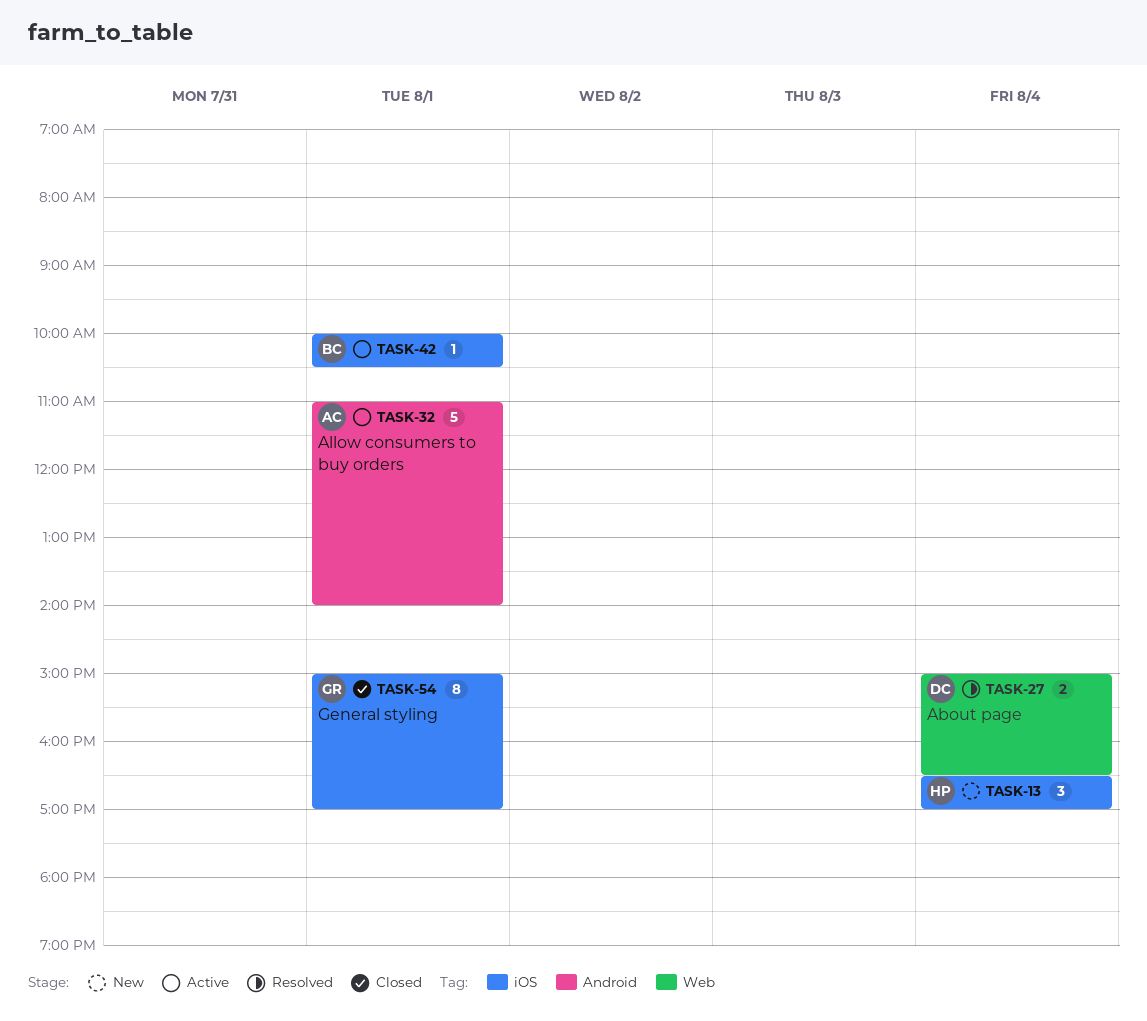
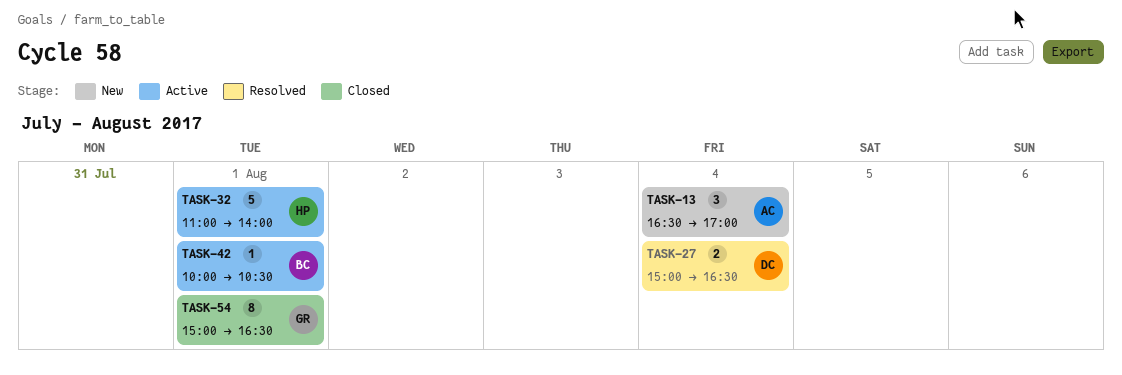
TASK-13, owner: HP -> AC
TASK-32, owner: AC -> HP
TASK-54, ends: 17:00 -> 16:30

